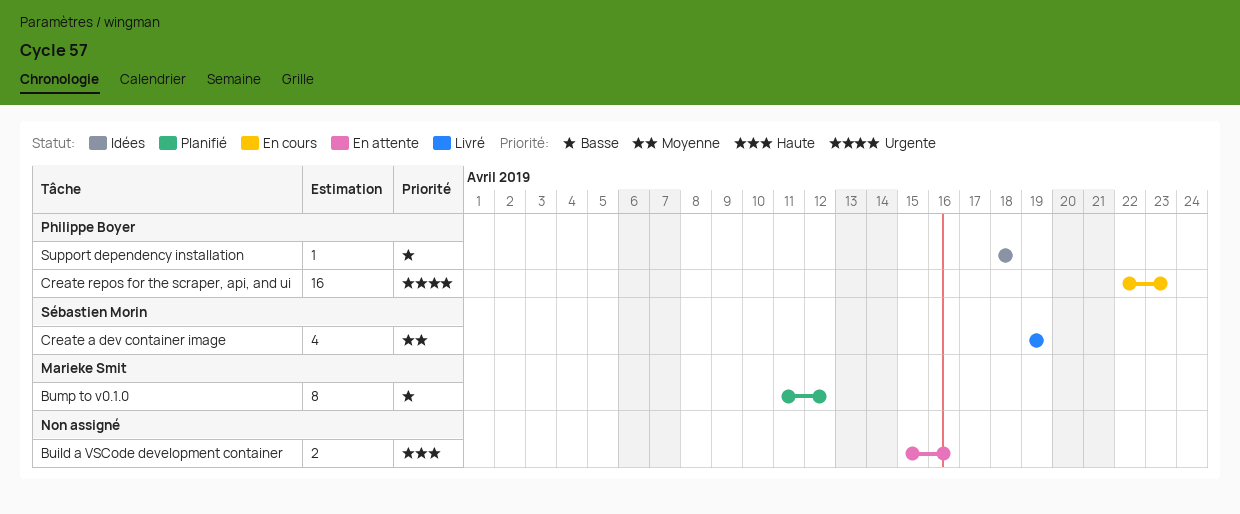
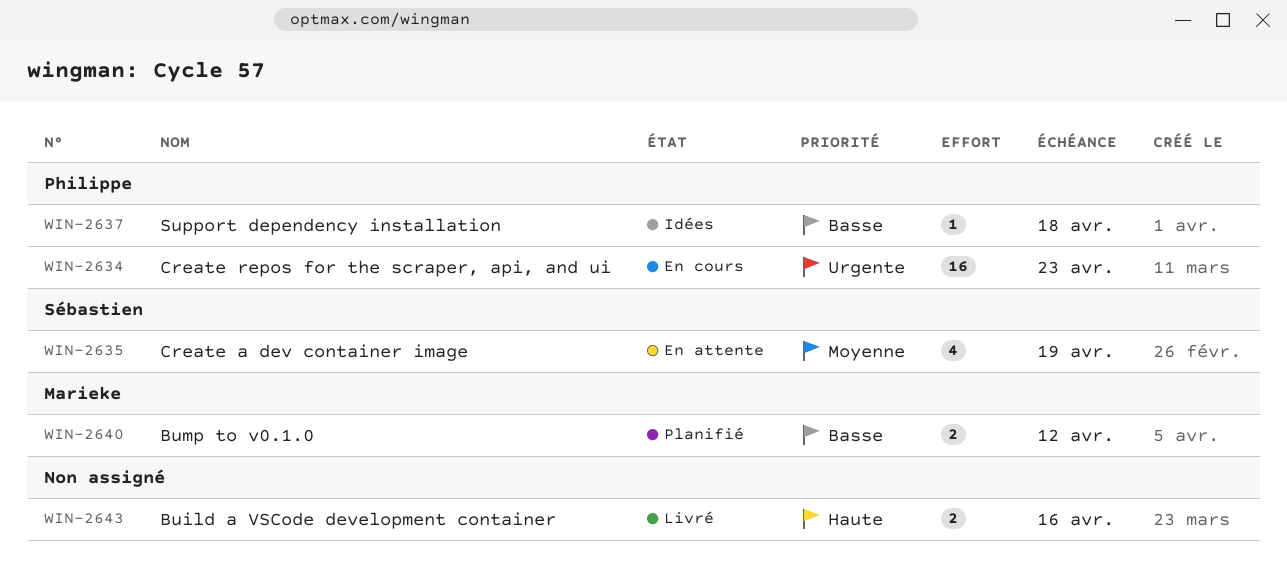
Build a VSCode development container, status: En attente -> Livré
Bump to v0.1.0, estimate: 8 -> 2
Create a dev container image, status: Livré -> En attente

